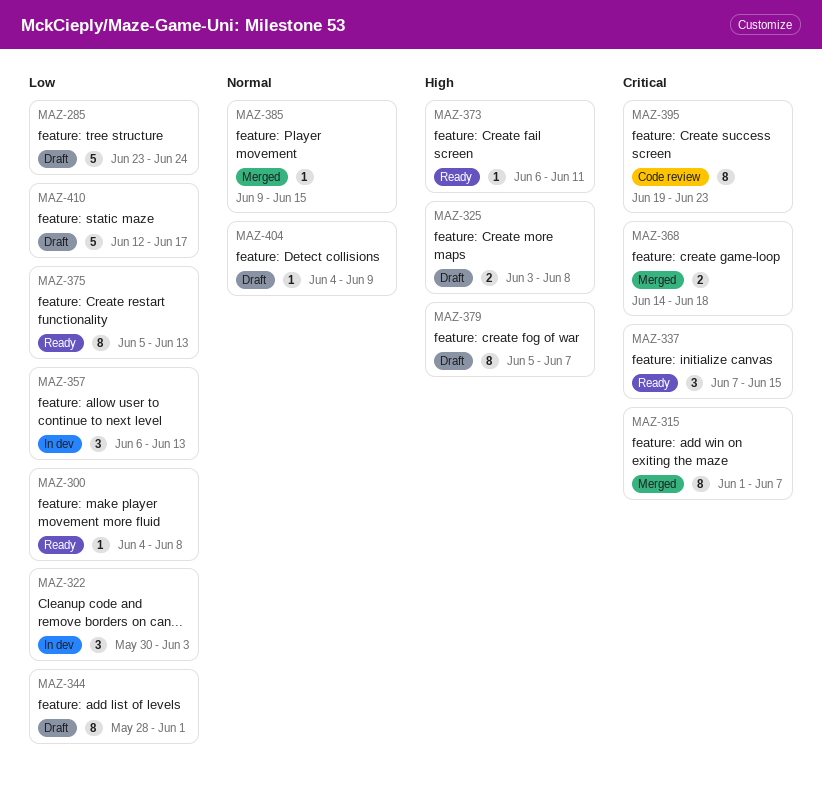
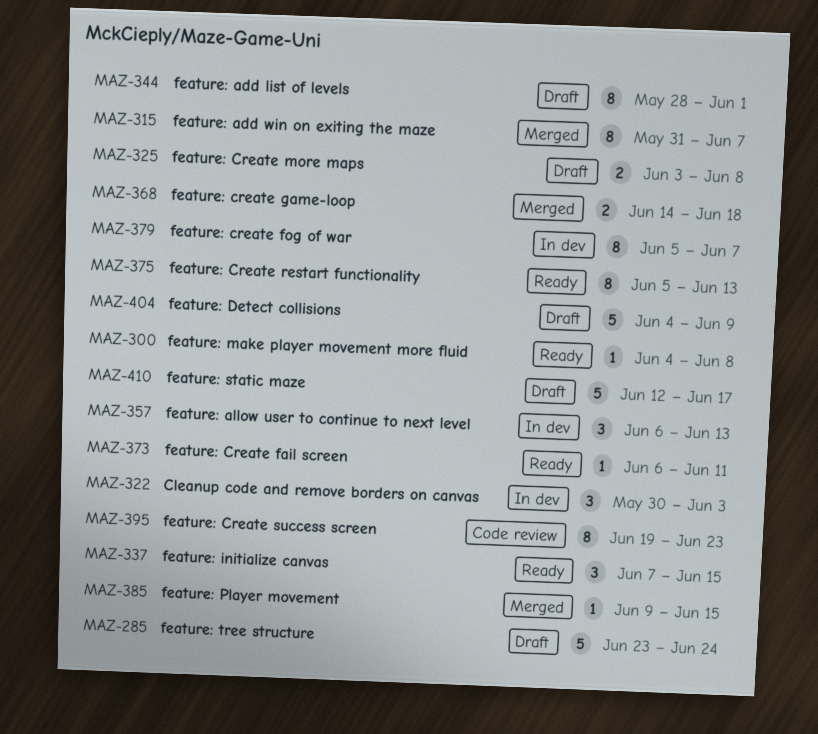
MAZ-315, start: Jun 1 -> May 31
MAZ-379, status: Draft -> In dev
MAZ-404, estimate: 1 -> 5

